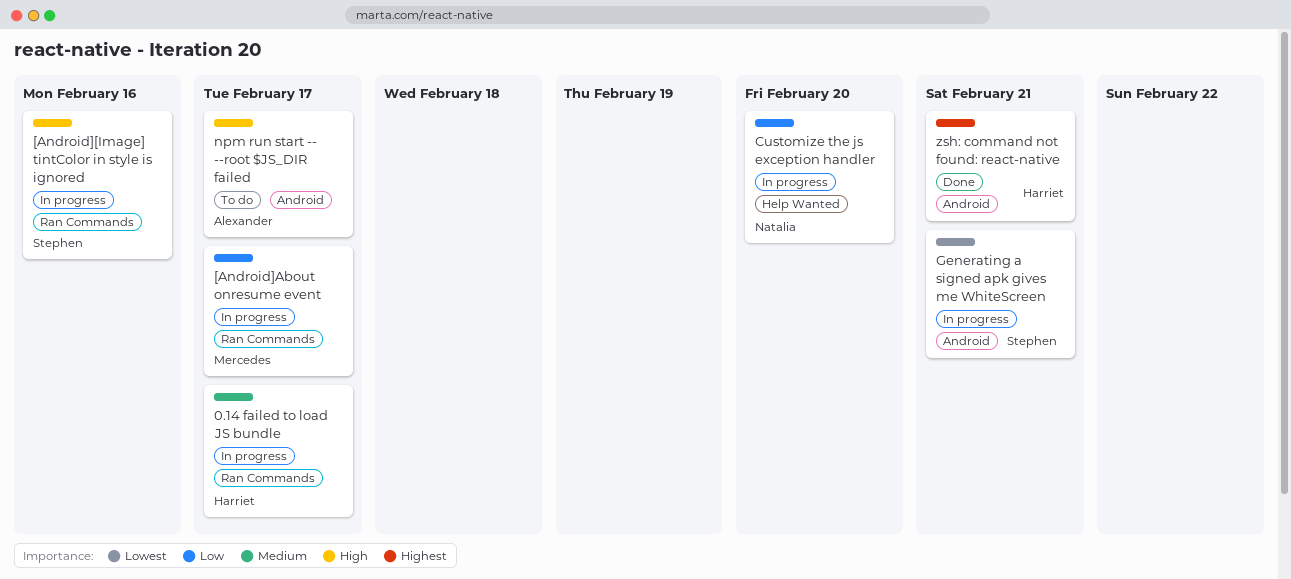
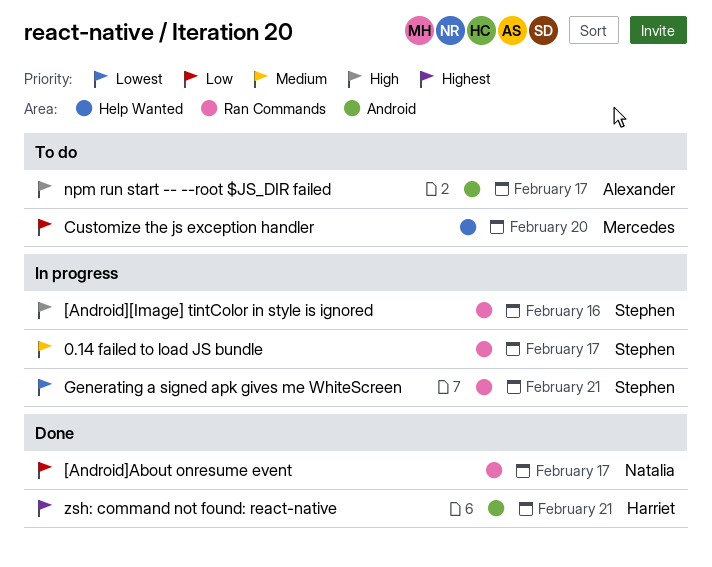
0.14 failed to load JS bundle, owner: Harriet -> Stephen
[Android]About onresume event, status: In progress -> Done
[Android]About onresume event, owner: Mercedes -> Natalia
Customize the js exception handler, status: In progress -> To do
Customize the js exception handler, owner: Natalia -> Mercedes
Generating a signed apk gives me WhiteScreen, label: Android -> Ran Commands

